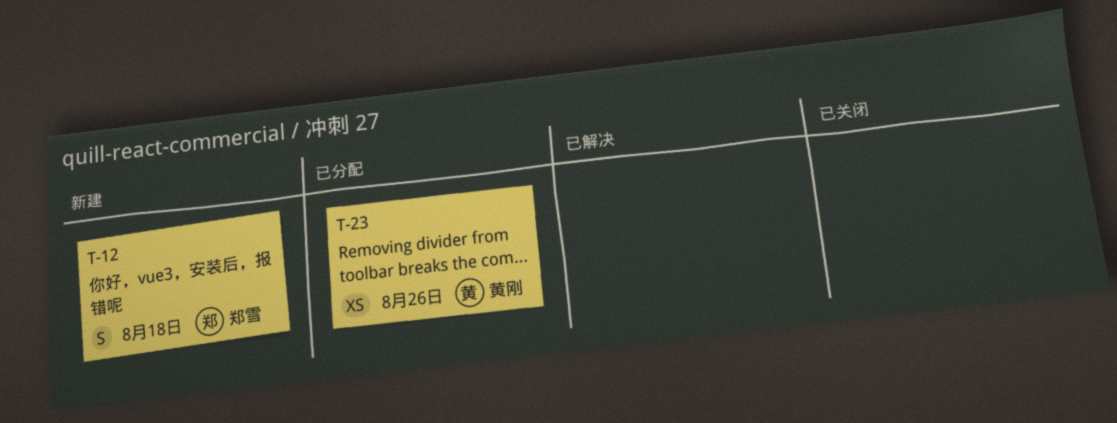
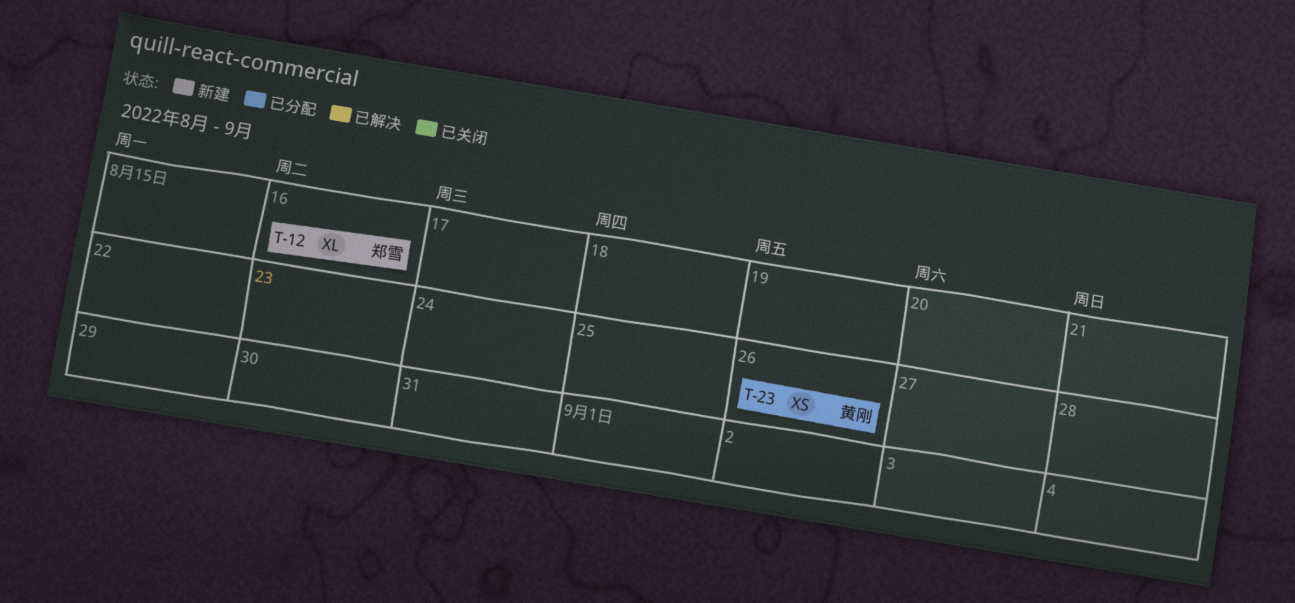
T-12, estimate: S -> XL
T-12, due: Aug 18 -> Aug 16

